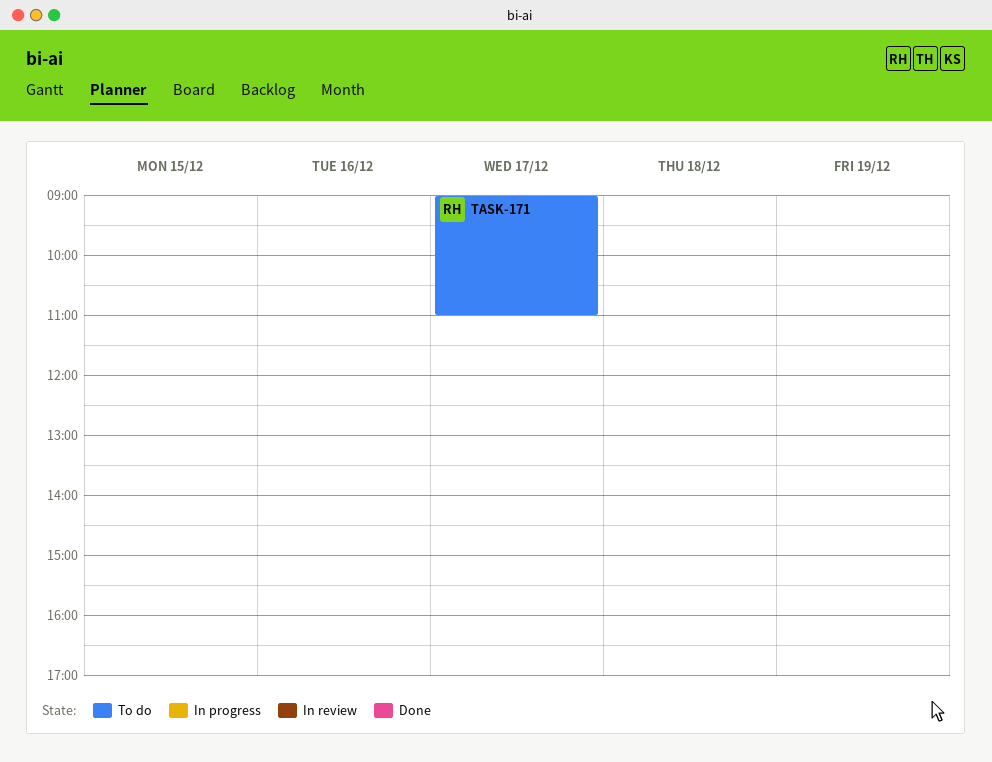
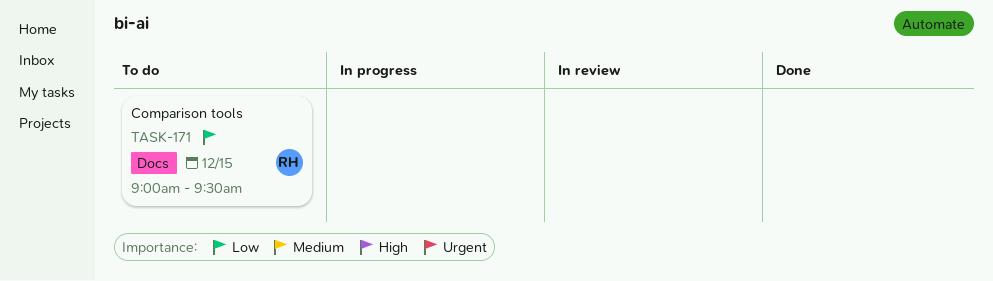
TASK-171, day: Dec 17 -> Dec 15
TASK-171, ends: 11:00 -> 09:30

